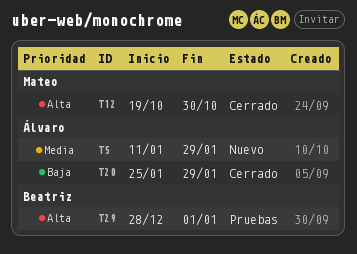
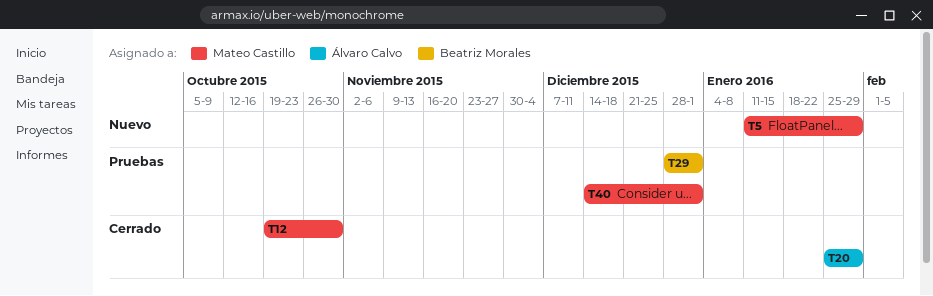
T5, owner: Álvaro Calvo -> Mateo Castillo
T40: none -> present

